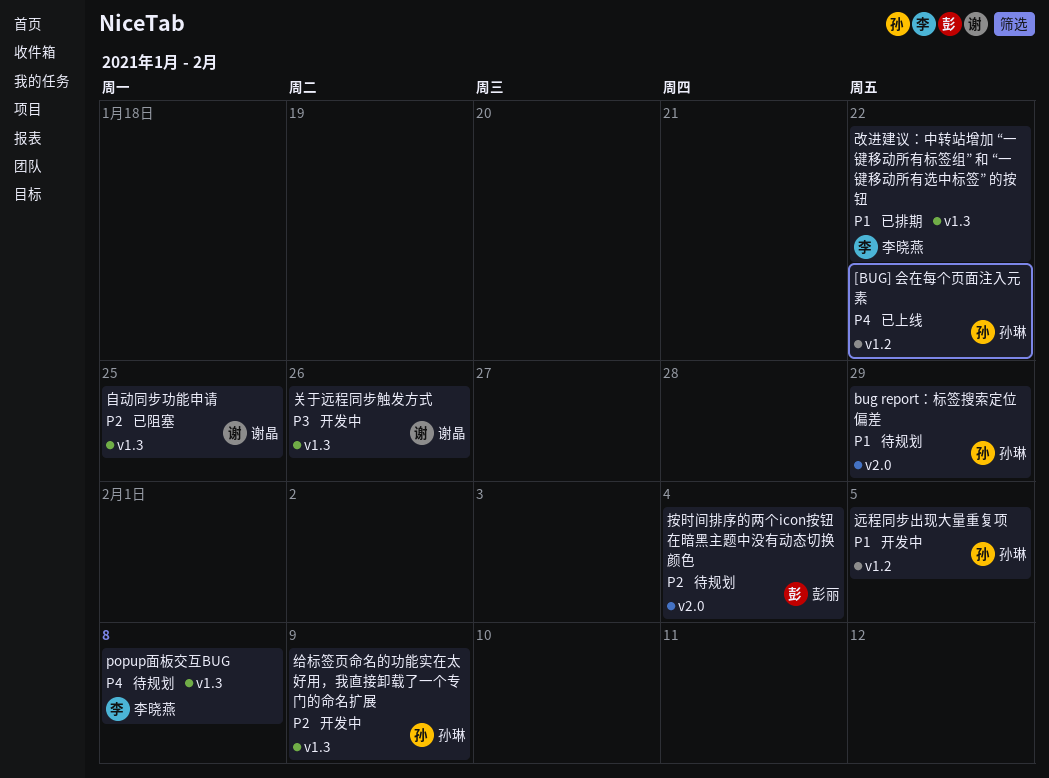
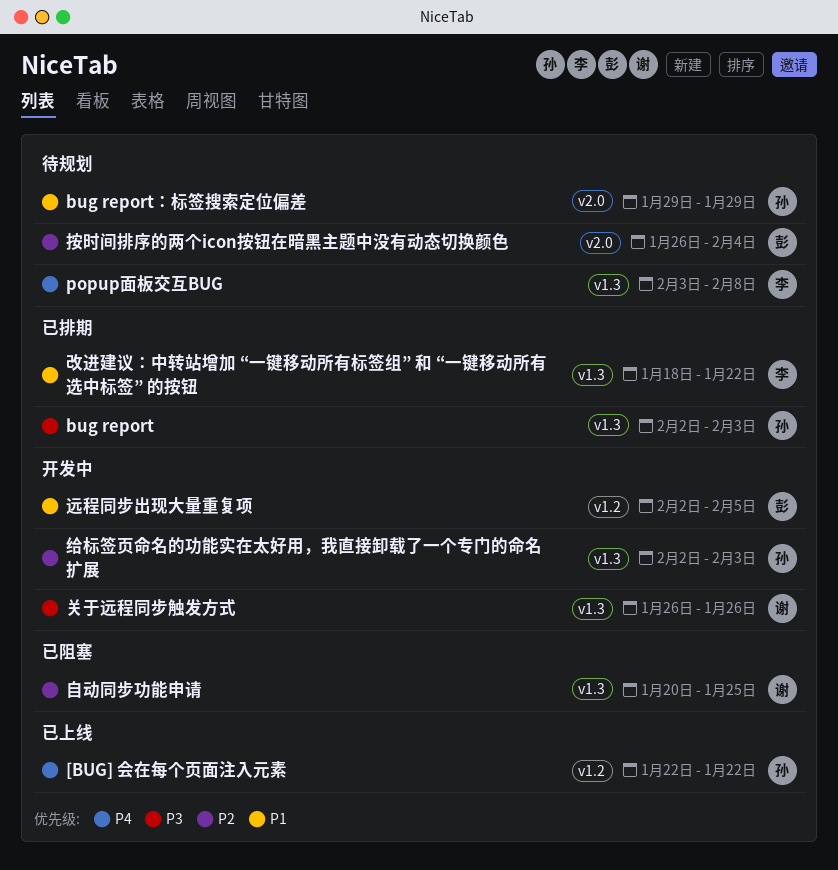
bug report: none -> present
给标签页命名的功能实在太好用，我直接卸载了一个专门的命名扩展, due: Feb 9 -> Feb 3
远程同步出现大量重复项, owner: 孙琳 -> 彭丽

